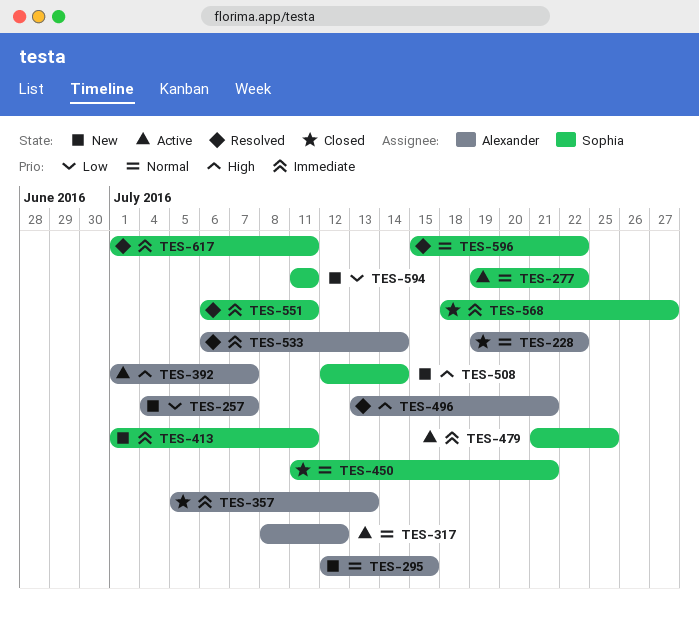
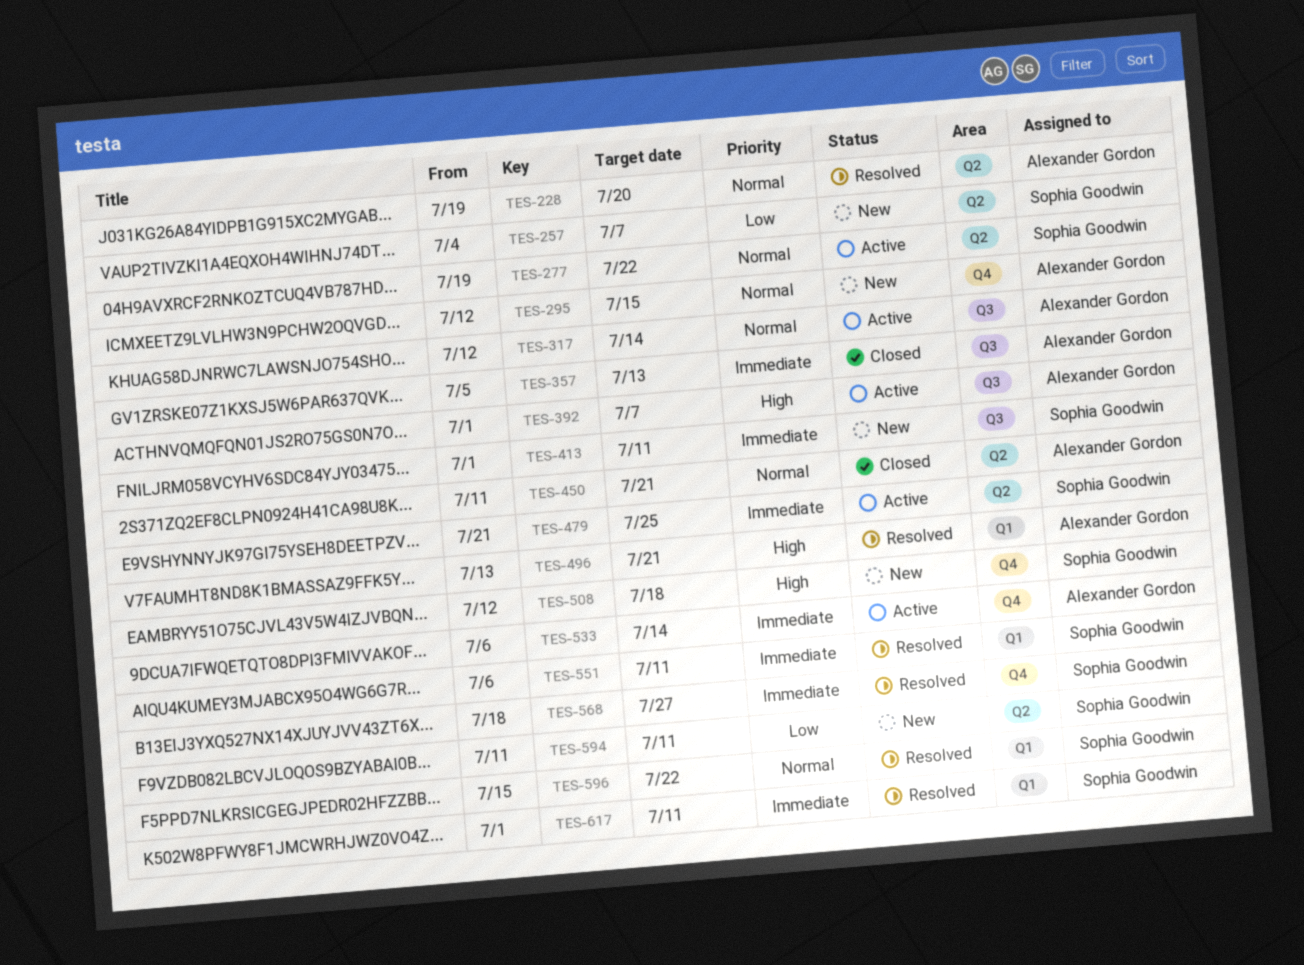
TES-228, status: Closed -> Resolved
TES-228, due: Jul 22 -> Jul 20
TES-257, owner: Alexander Gordon -> Sophia Goodwin
TES-317, start: Jul 8 -> Jul 12
TES-317, due: Jul 12 -> Jul 14
TES-450, owner: Sophia Goodwin -> Alexander Gordon
TES-508, due: Jul 14 -> Jul 18
TES-533, status: Resolved -> Active
TES-568, status: Closed -> Resolved

